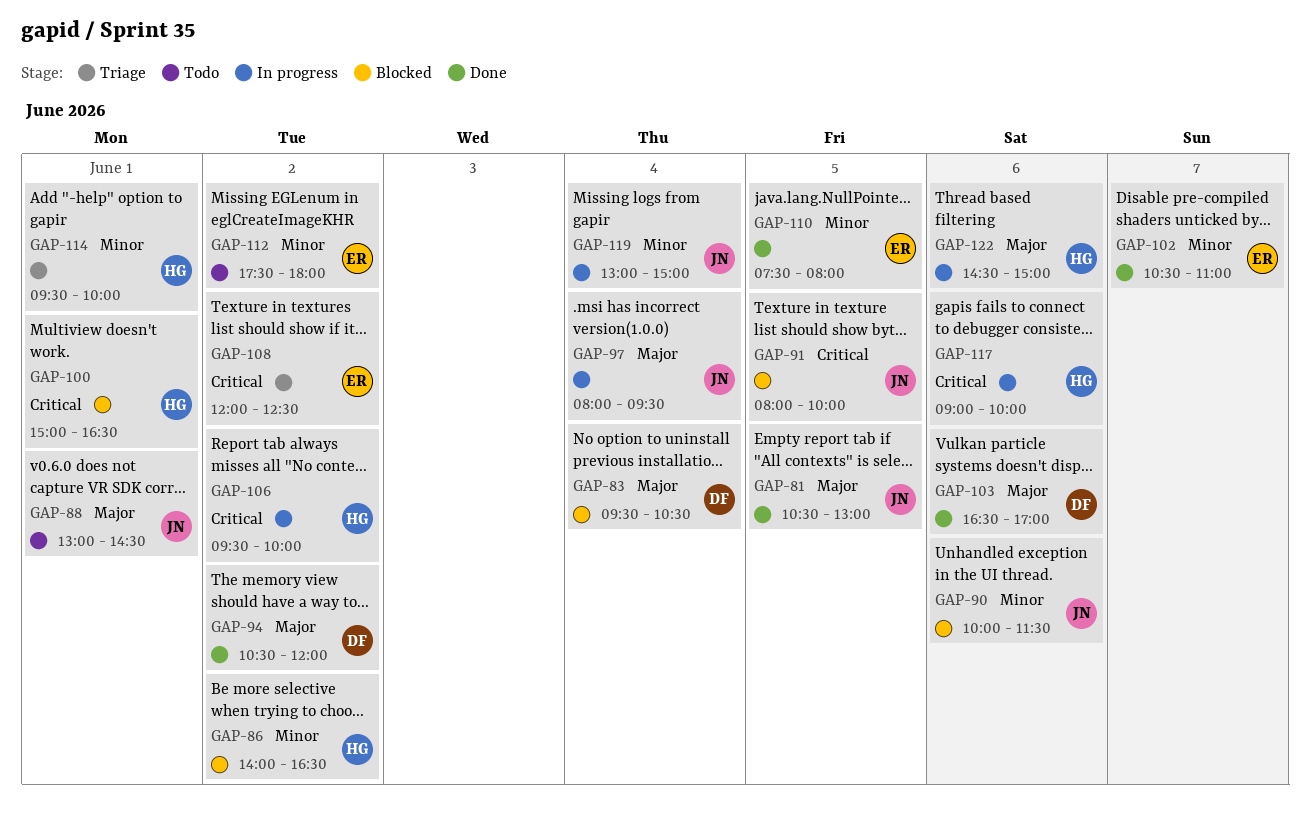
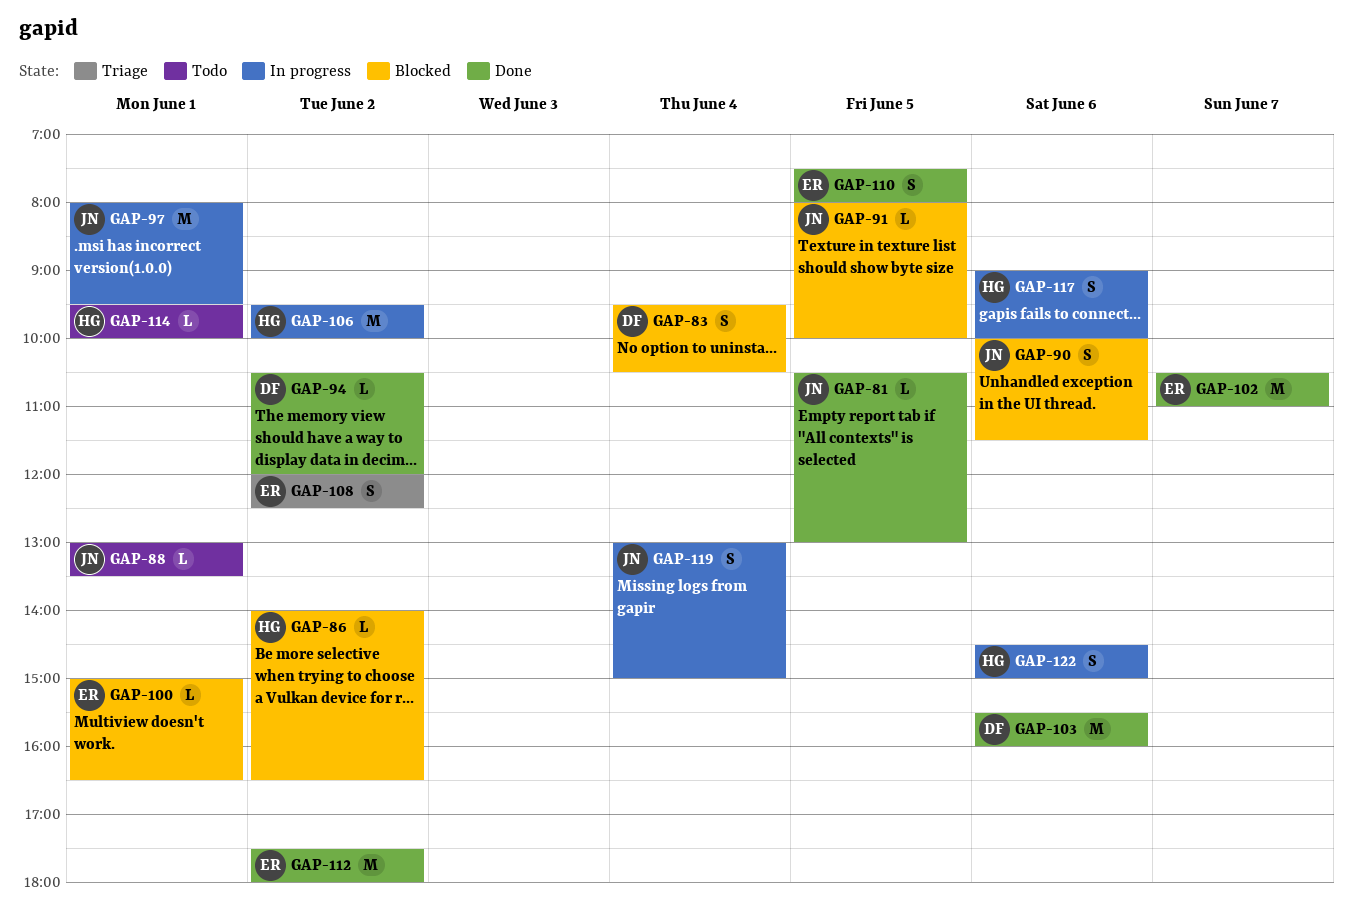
GAP-88, ends: 14:30 -> 13:30
GAP-97, day: Jun 4 -> Jun 1
GAP-100, owner: HG -> ER
GAP-103, begins: 16:30 -> 15:30
GAP-103, ends: 17:00 -> 16:00
GAP-112, status: Todo -> Done
GAP-114, status: Triage -> Todo

